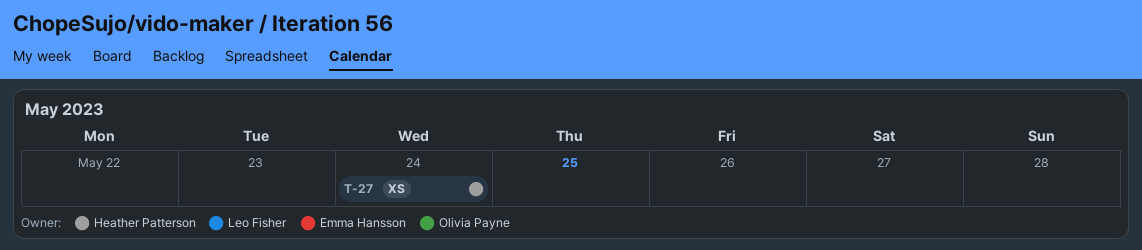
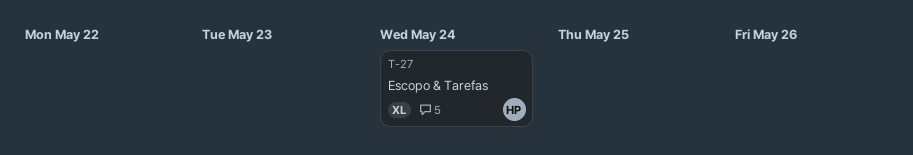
T-27, estimate: XS -> XL

